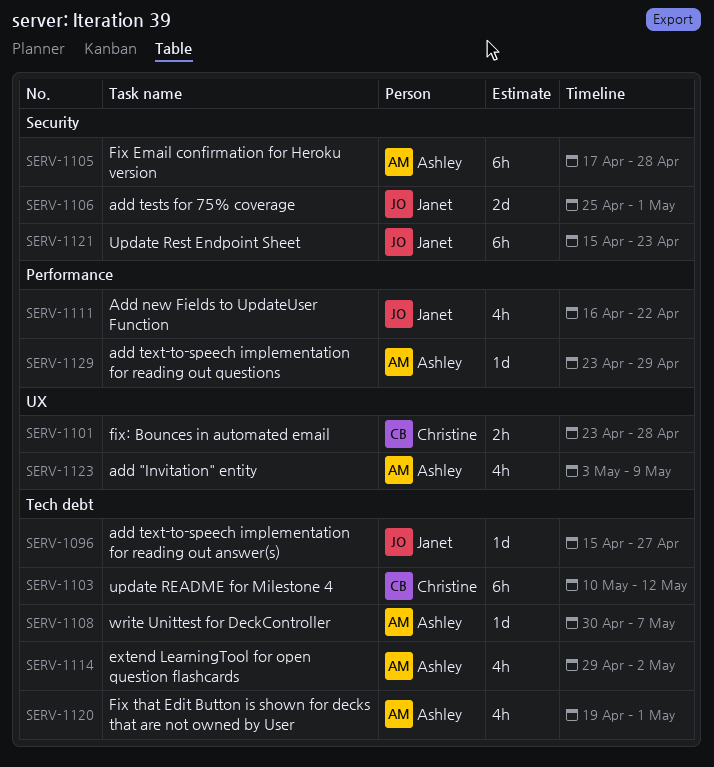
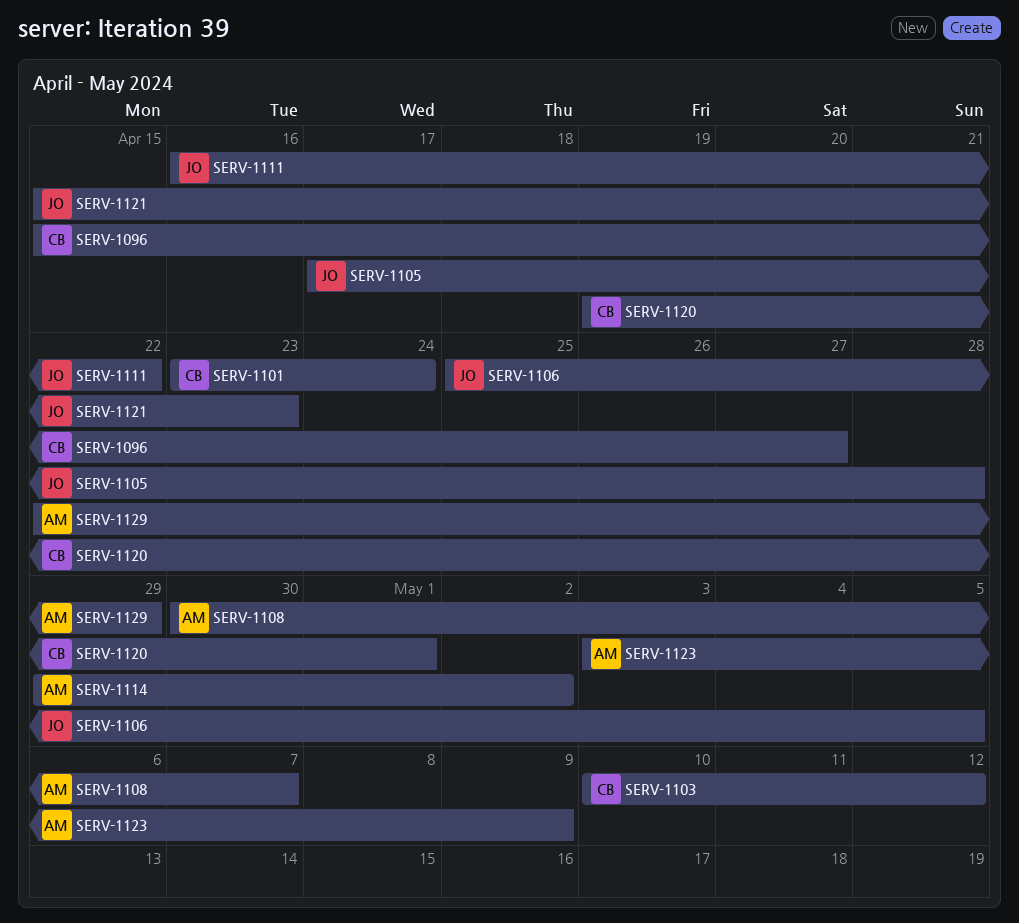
SERV-1096, owner: Janet -> Christine
SERV-1101, due: Apr 28 -> Apr 24
SERV-1105, owner: Ashley -> Janet
SERV-1106, due: May 1 -> May 5
SERV-1120, owner: Ashley -> Christine
SERV-1129, start: Apr 23 -> Apr 22

